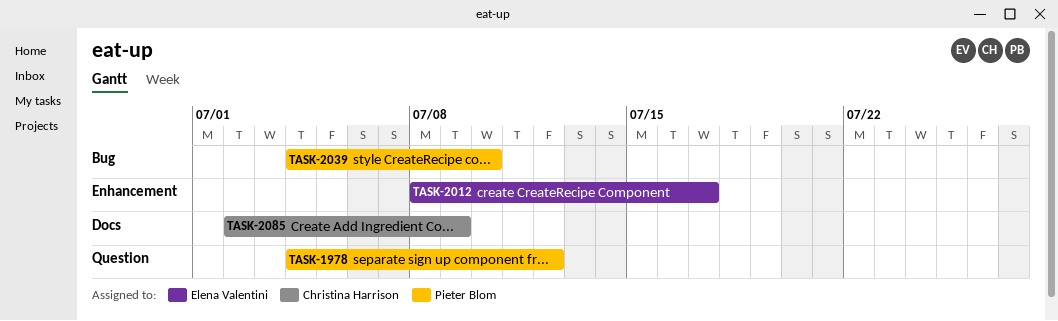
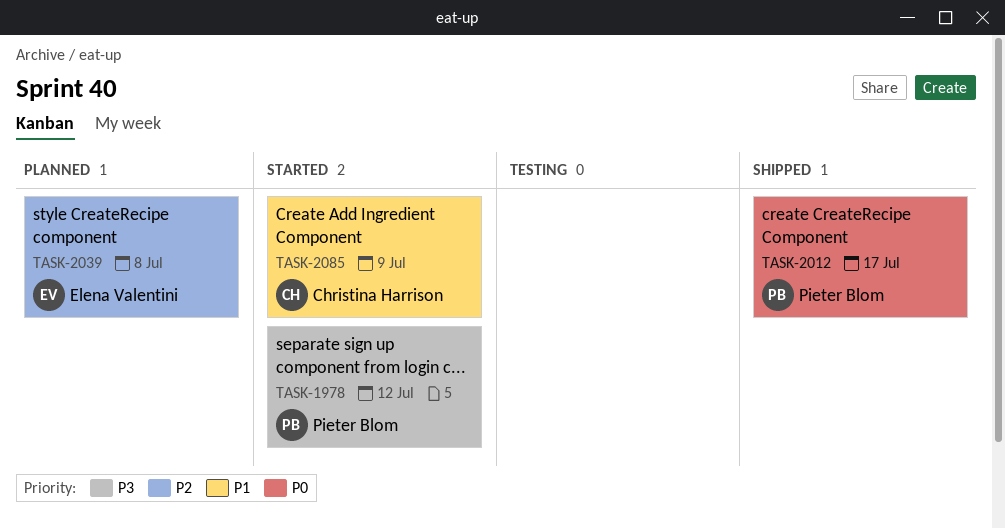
TASK-2012, owner: Elena Valentini -> Pieter Blom
TASK-2039, owner: Pieter Blom -> Elena Valentini
TASK-2039, due: Jul 10 -> Jul 8

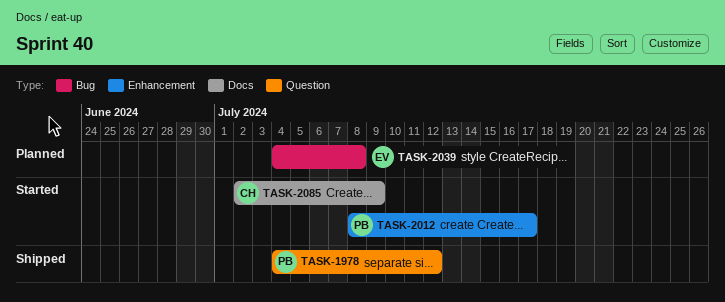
TASK-1978, status: Started -> Shipped
TASK-2012, status: Shipped -> Started

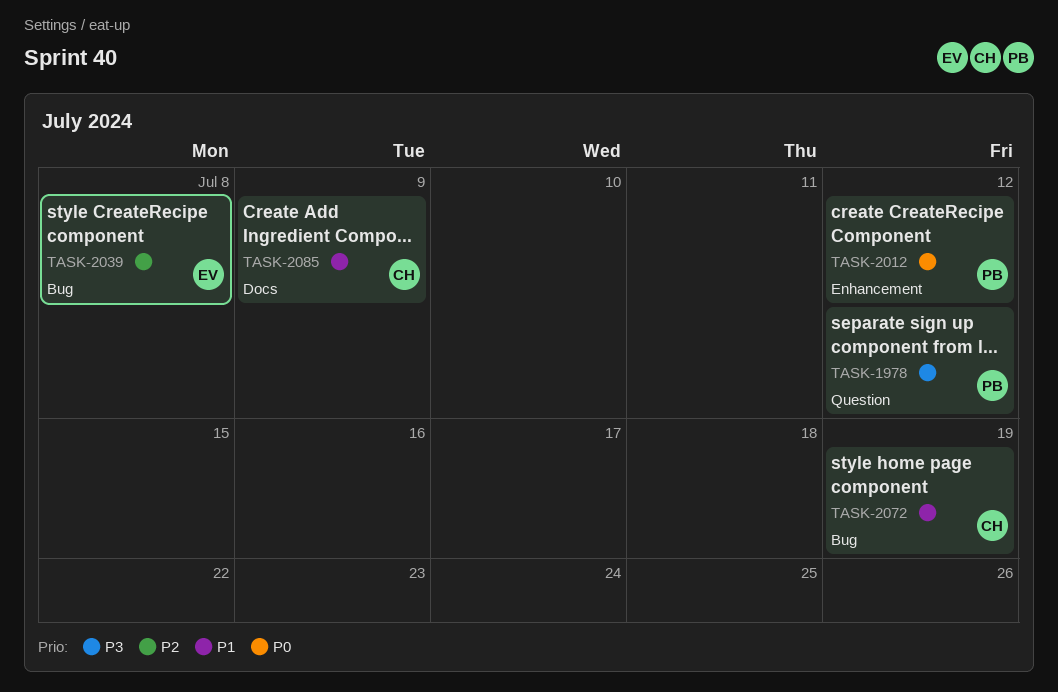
TASK-2012, due: Jul 17 -> Jul 12
TASK-2072: none -> present

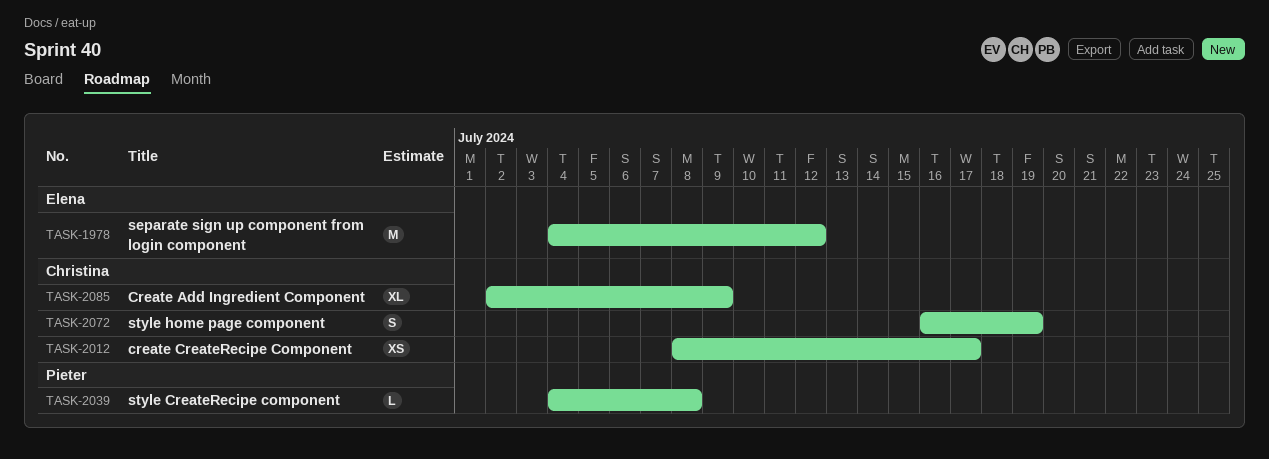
TASK-1978, owner: Pieter -> Elena
TASK-2012, owner: Pieter -> Christina
TASK-2012, due: Jul 12 -> Jul 17
TASK-2039, owner: Elena -> Pieter

